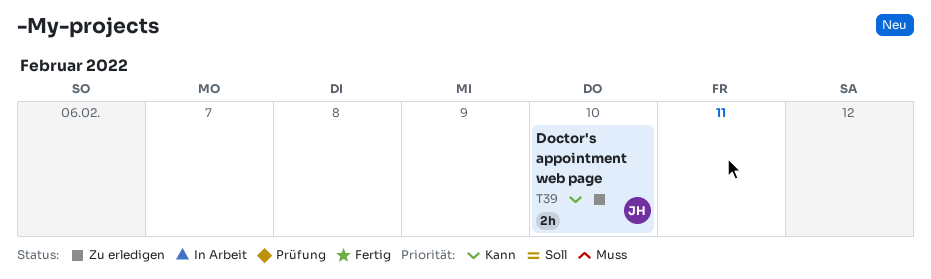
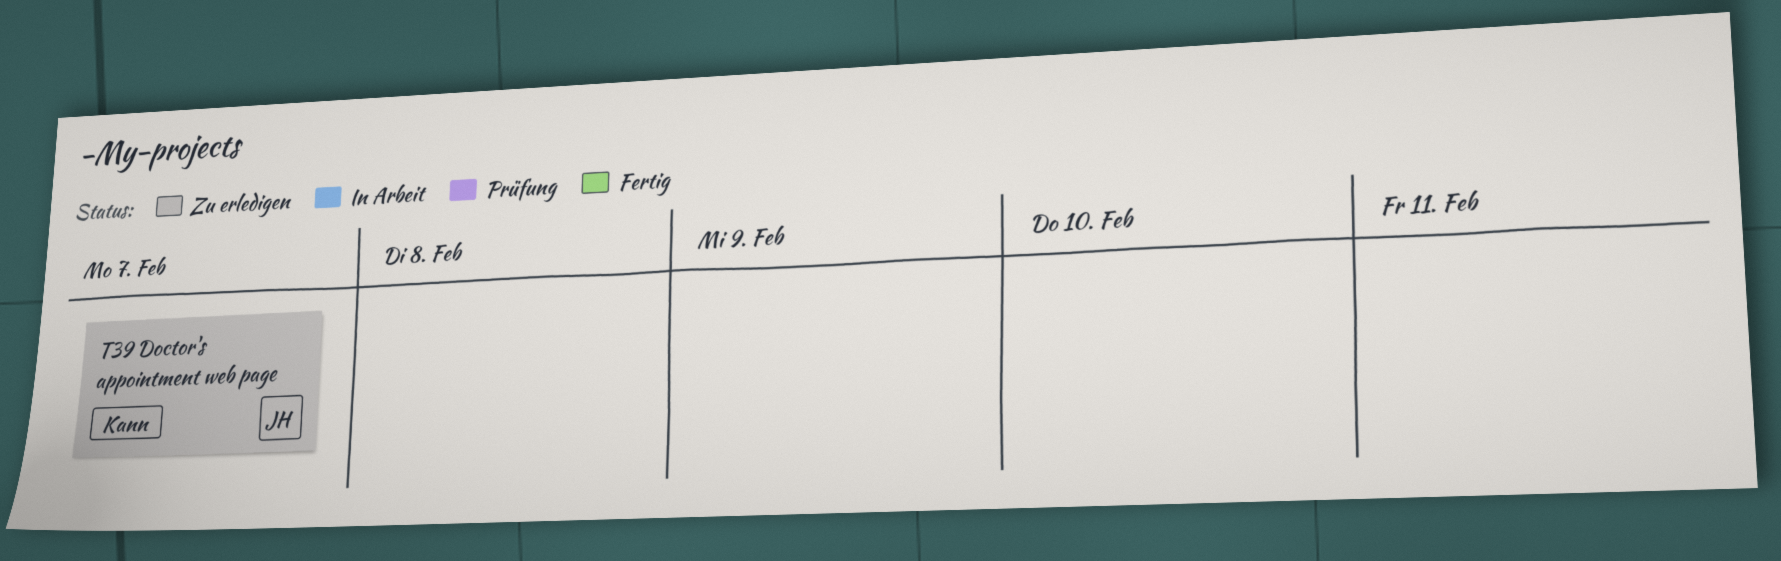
T39, due: Feb 10 -> Feb 7

